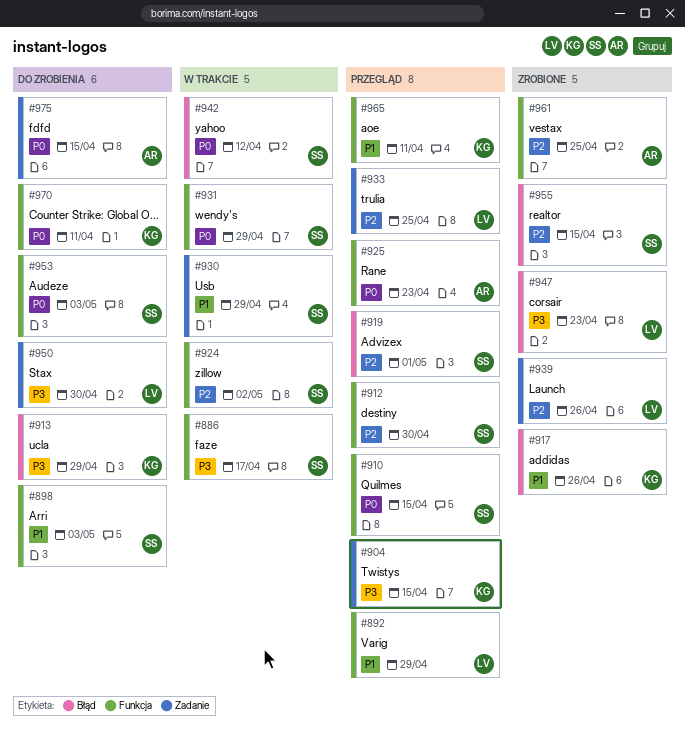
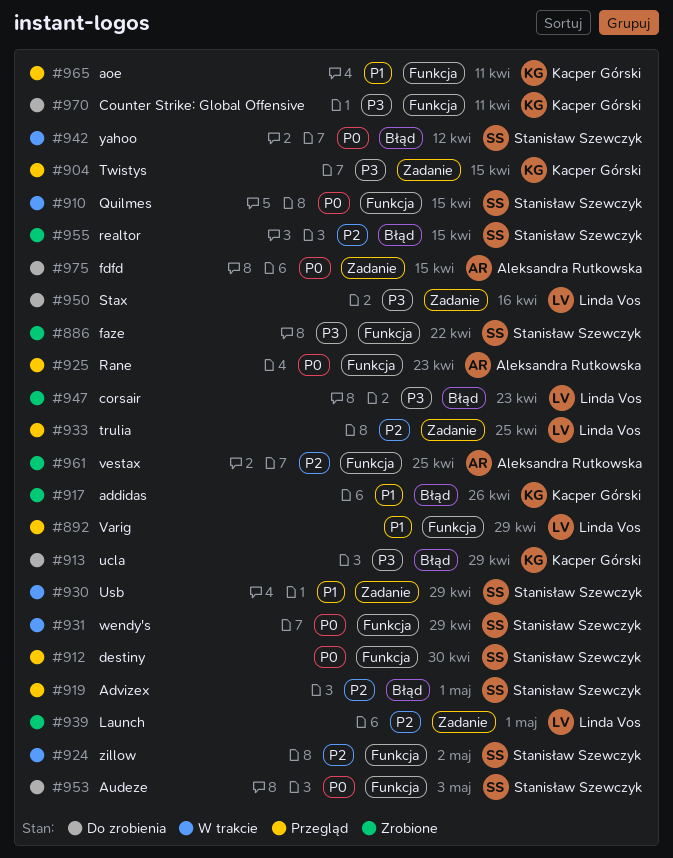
#886, status: W trakcie -> Zrobione
#886, due: Apr 17 -> Apr 22
#898: present -> none
#910, status: Przegląd -> W trakcie
#912, priority: P2 -> P0
#939, due: Apr 26 -> May 1
#950, due: Apr 30 -> Apr 16
#970, priority: P0 -> P3

